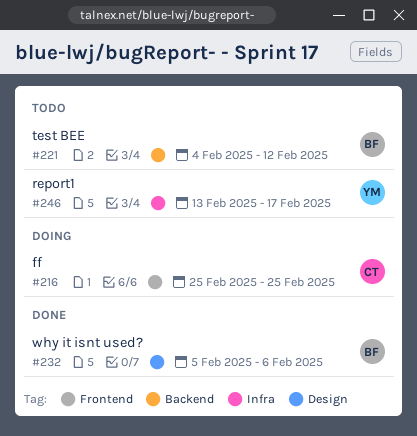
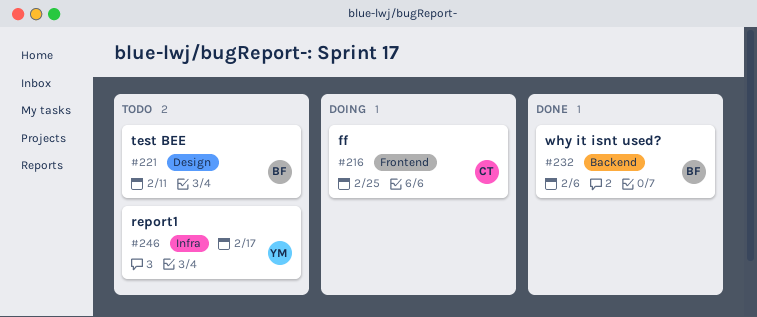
#221, label: Backend -> Design
#221, due: Feb 12 -> Feb 11
#232, label: Design -> Backend

